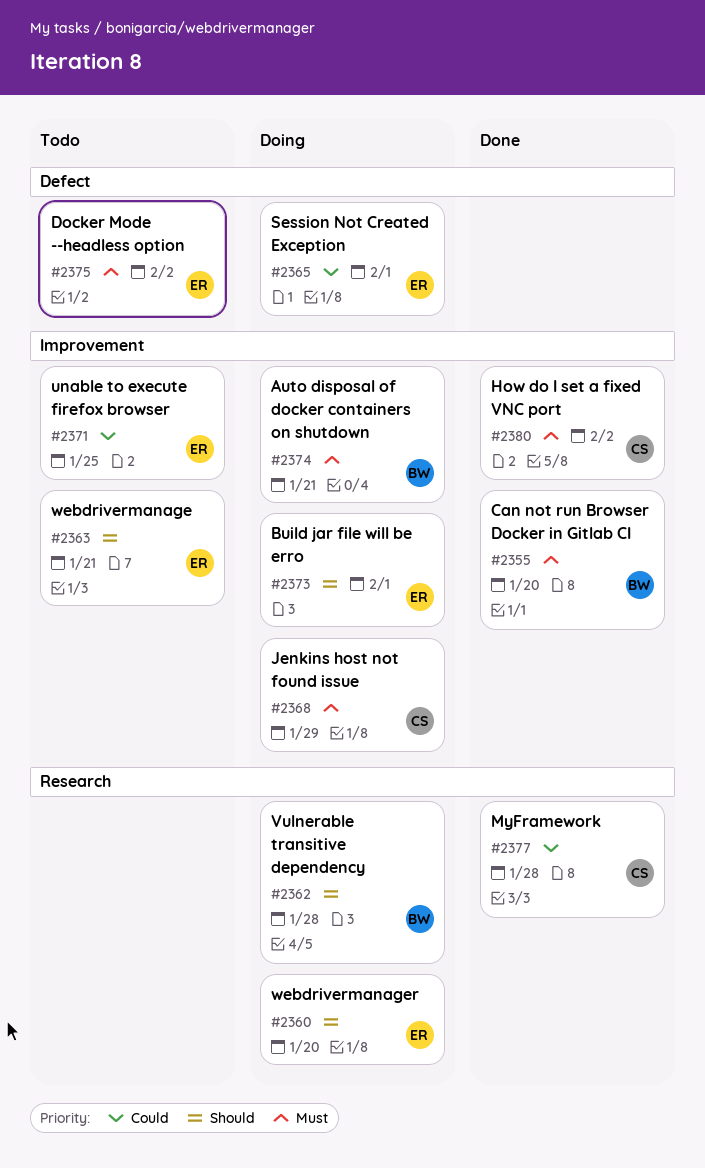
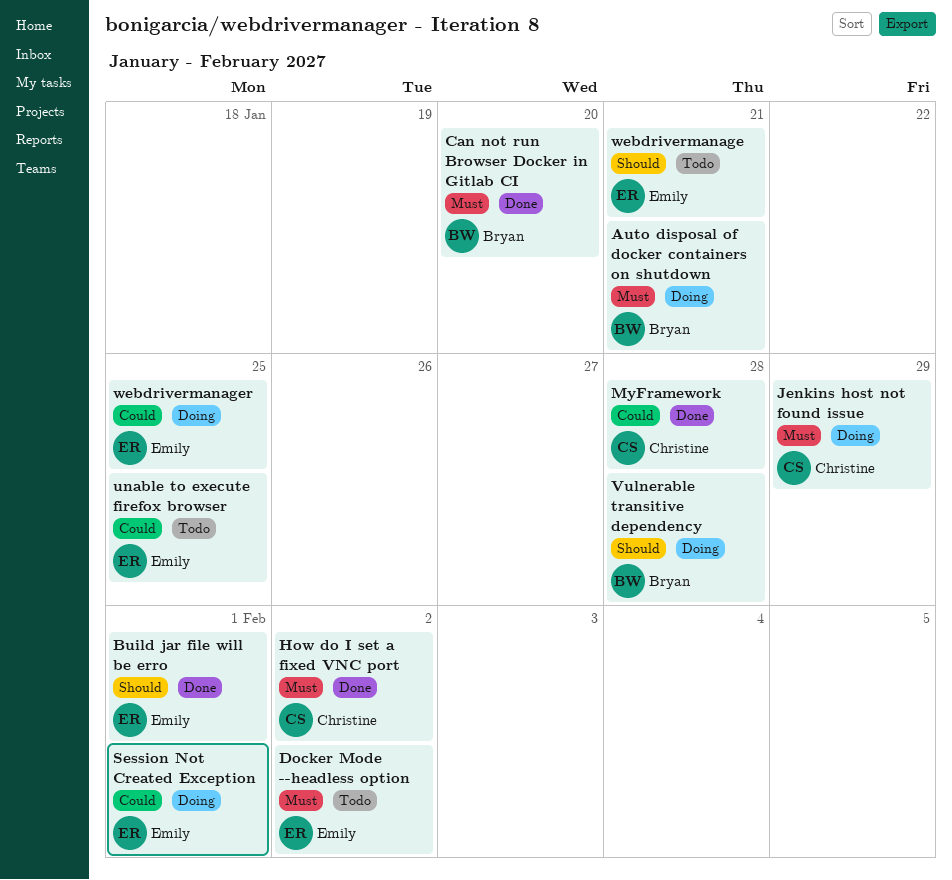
Build jar file will be erro, status: Doing -> Done
webdrivermanager, priority: Should -> Could
webdrivermanager, due: Jan 20 -> Jan 25

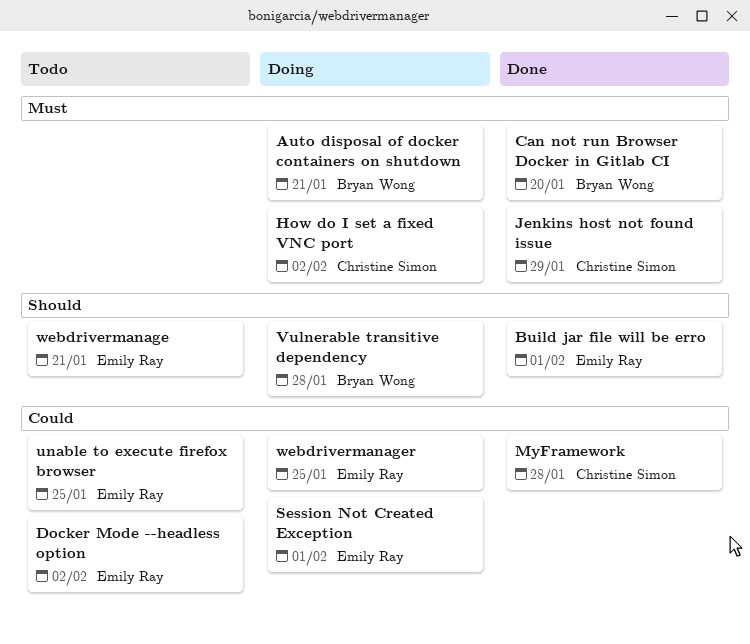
Docker Mode --headless option, priority: Must -> Could
How do I set a fixed VNC port, status: Done -> Doing
Jenkins host not found issue, status: Doing -> Done

